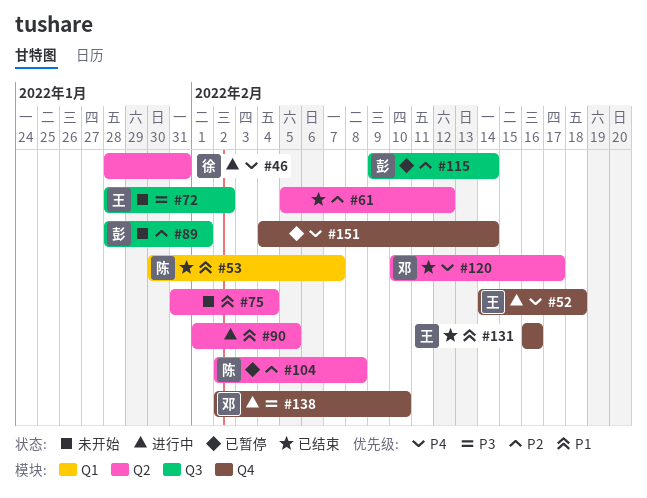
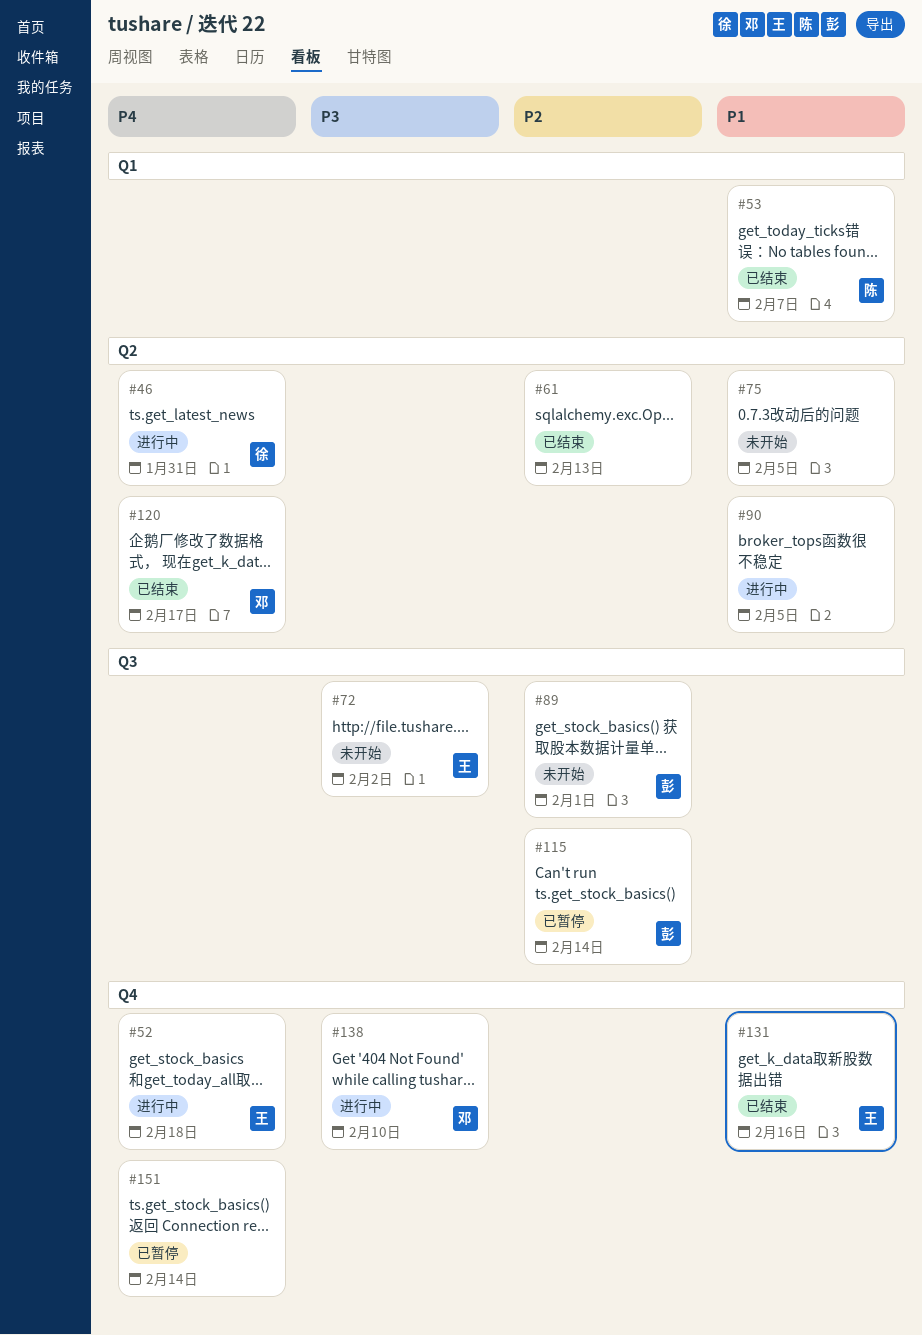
#61, due: Feb 12 -> Feb 13
#75, due: Feb 4 -> Feb 5
#104: present -> none

